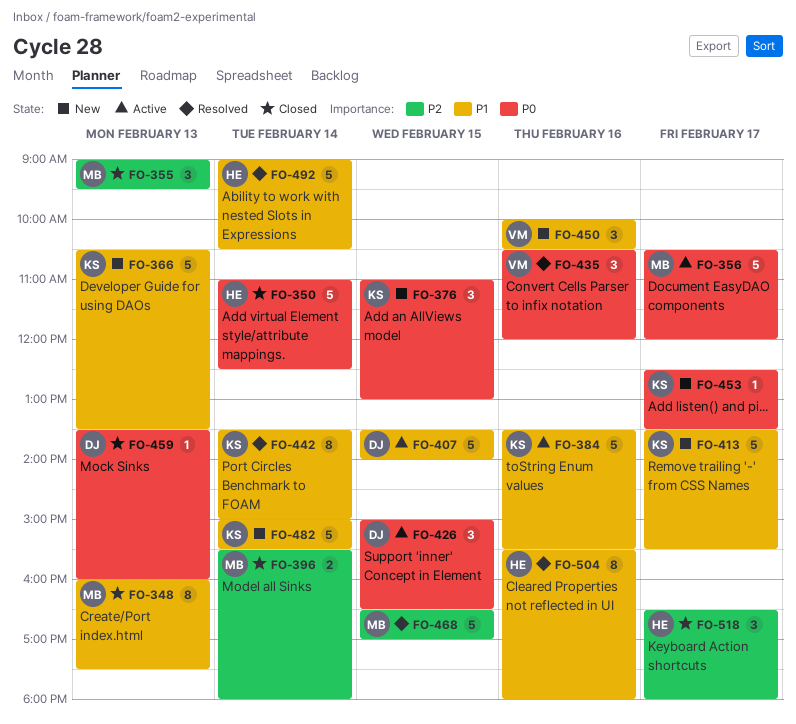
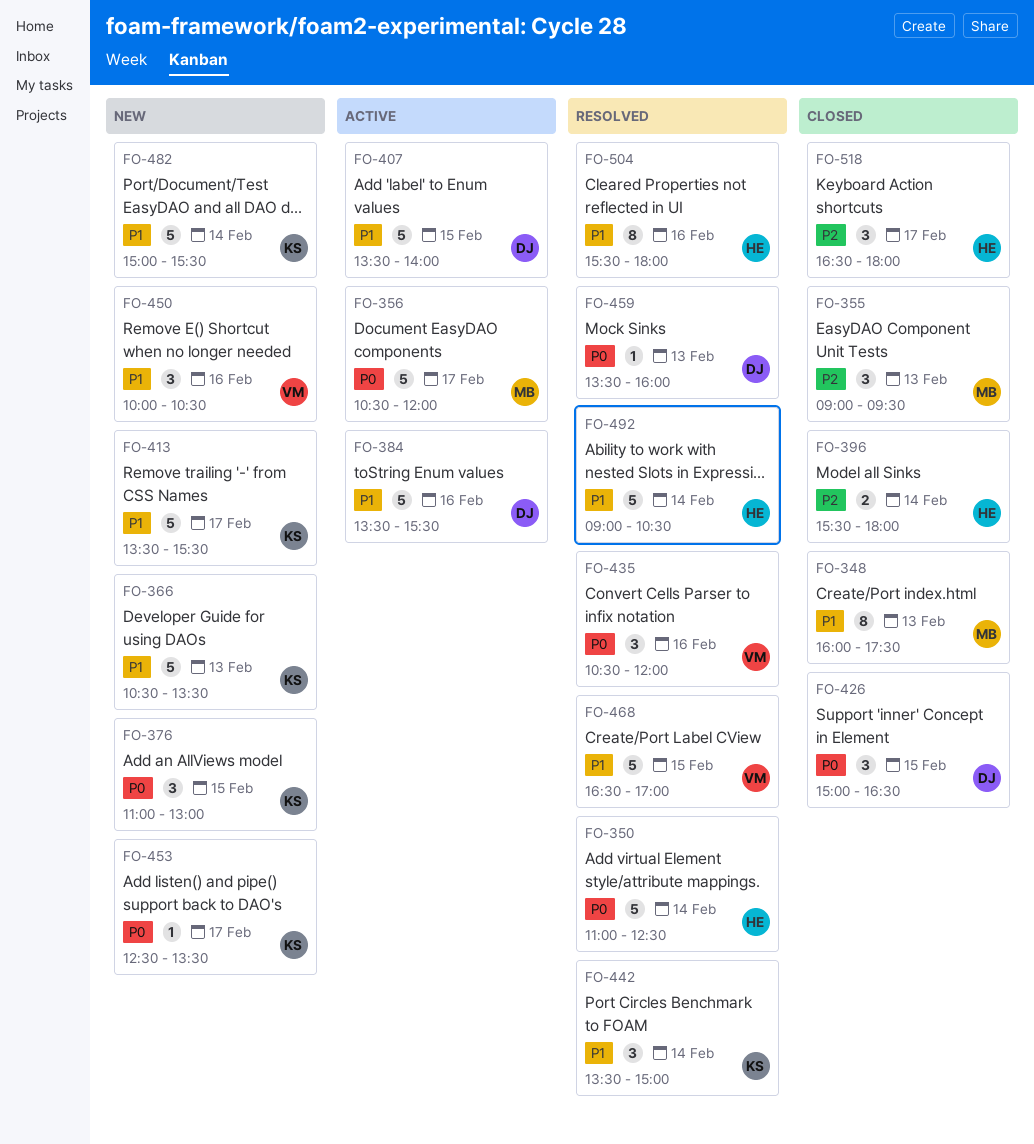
FO-350, status: Closed -> Resolved
FO-384, owner: KS -> DJ
FO-396, owner: MB -> HE
FO-426, status: Active -> Closed
FO-442, estimate: 8 -> 3
FO-459, status: Closed -> Resolved
FO-468, owner: MB -> VM
FO-468, priority: P2 -> P1

